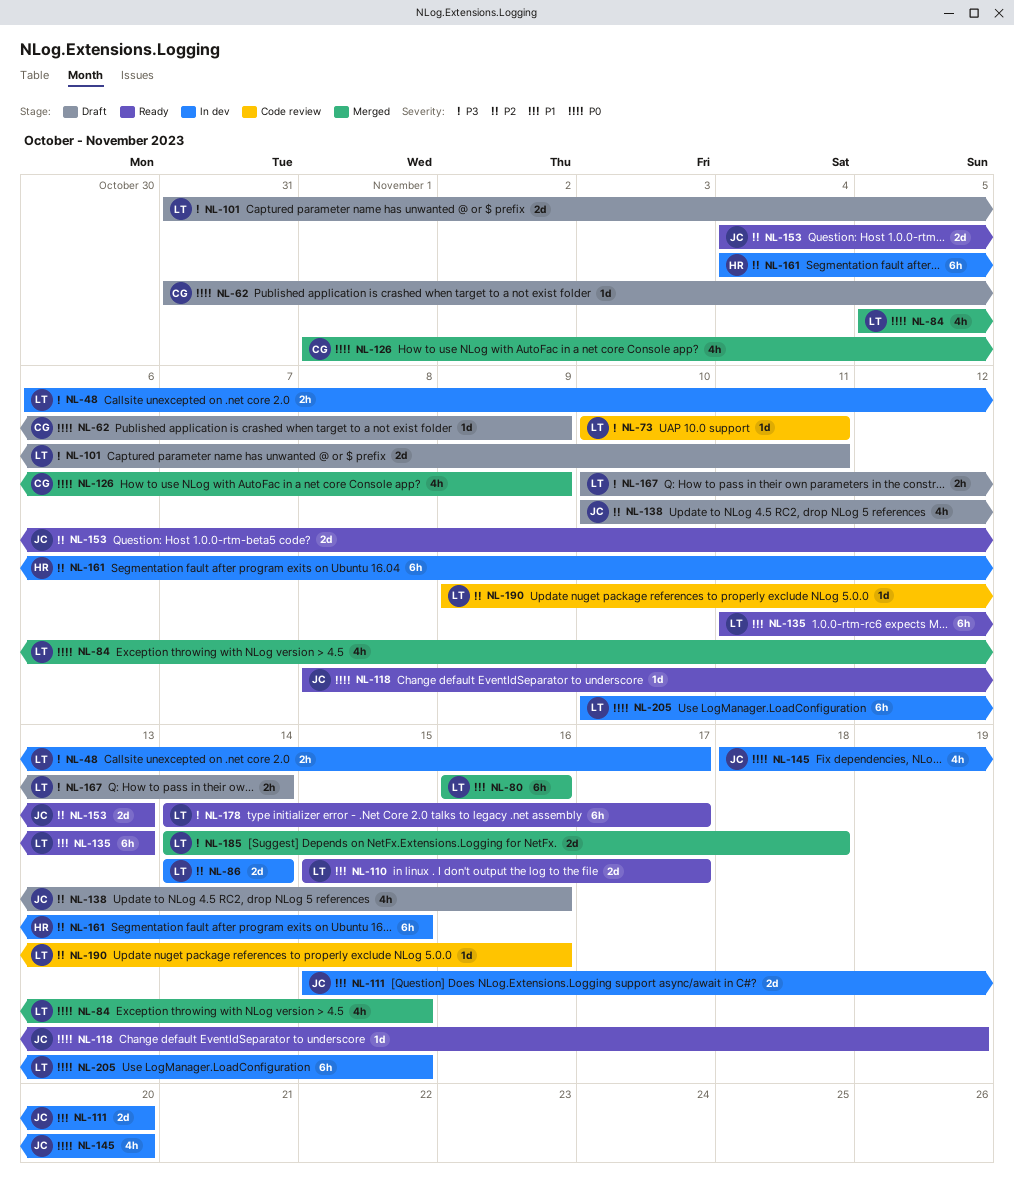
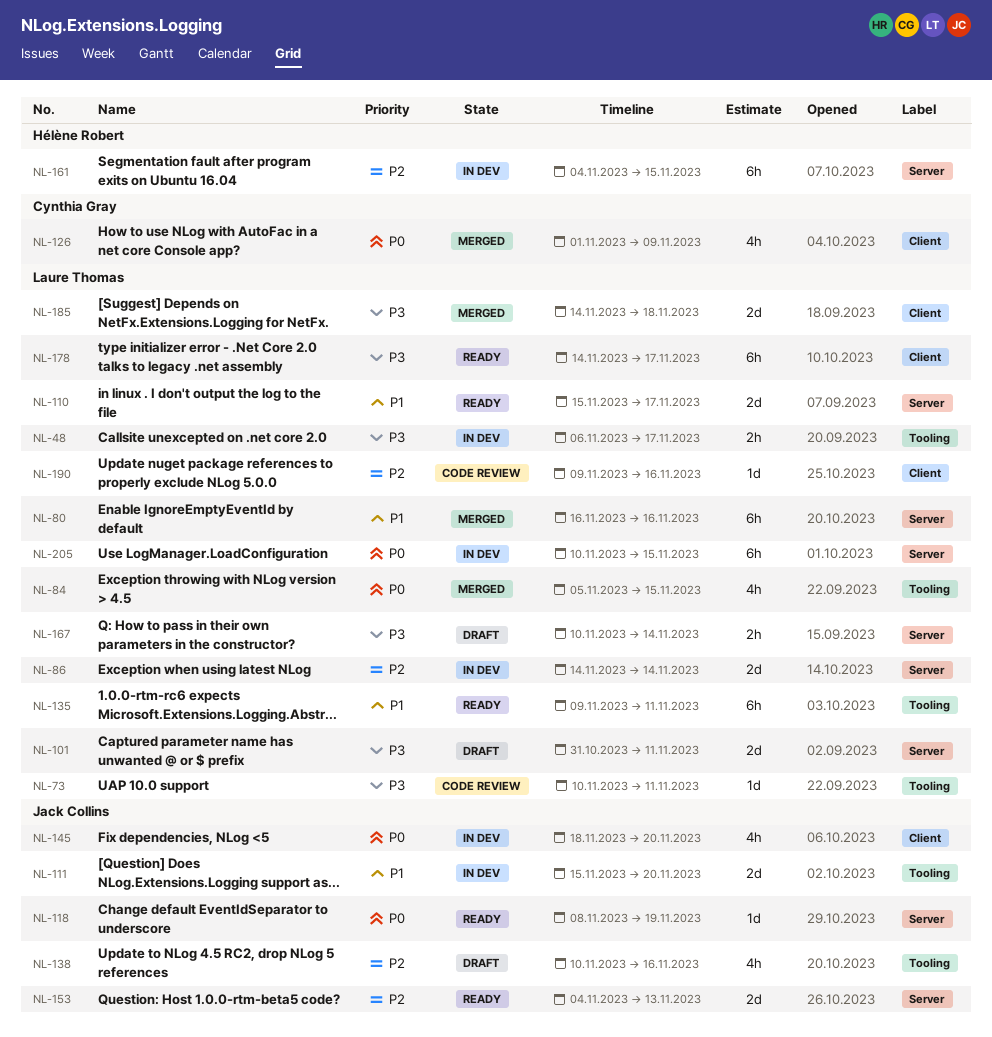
NL-62: present -> none
NL-135, start: Nov 11 -> Nov 9
NL-135, due: Nov 13 -> Nov 11

